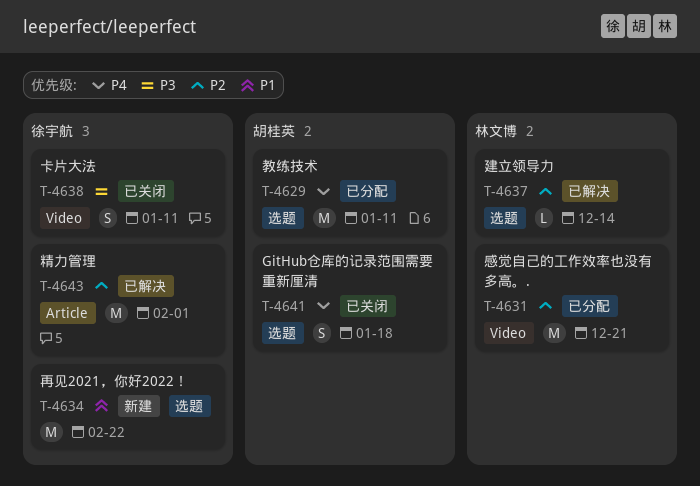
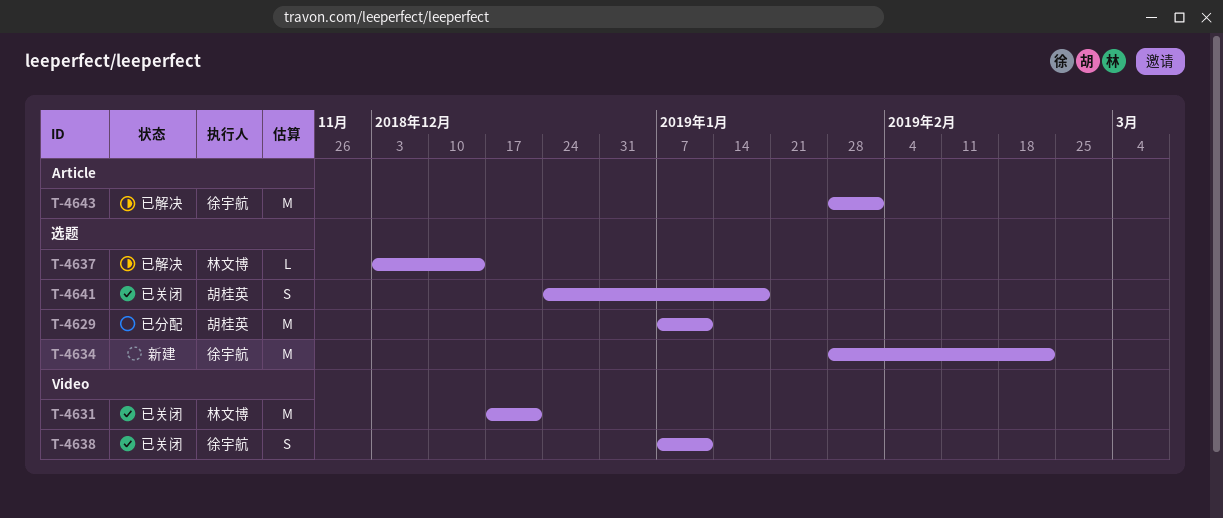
T-4631, status: 已分配 -> 已关闭

